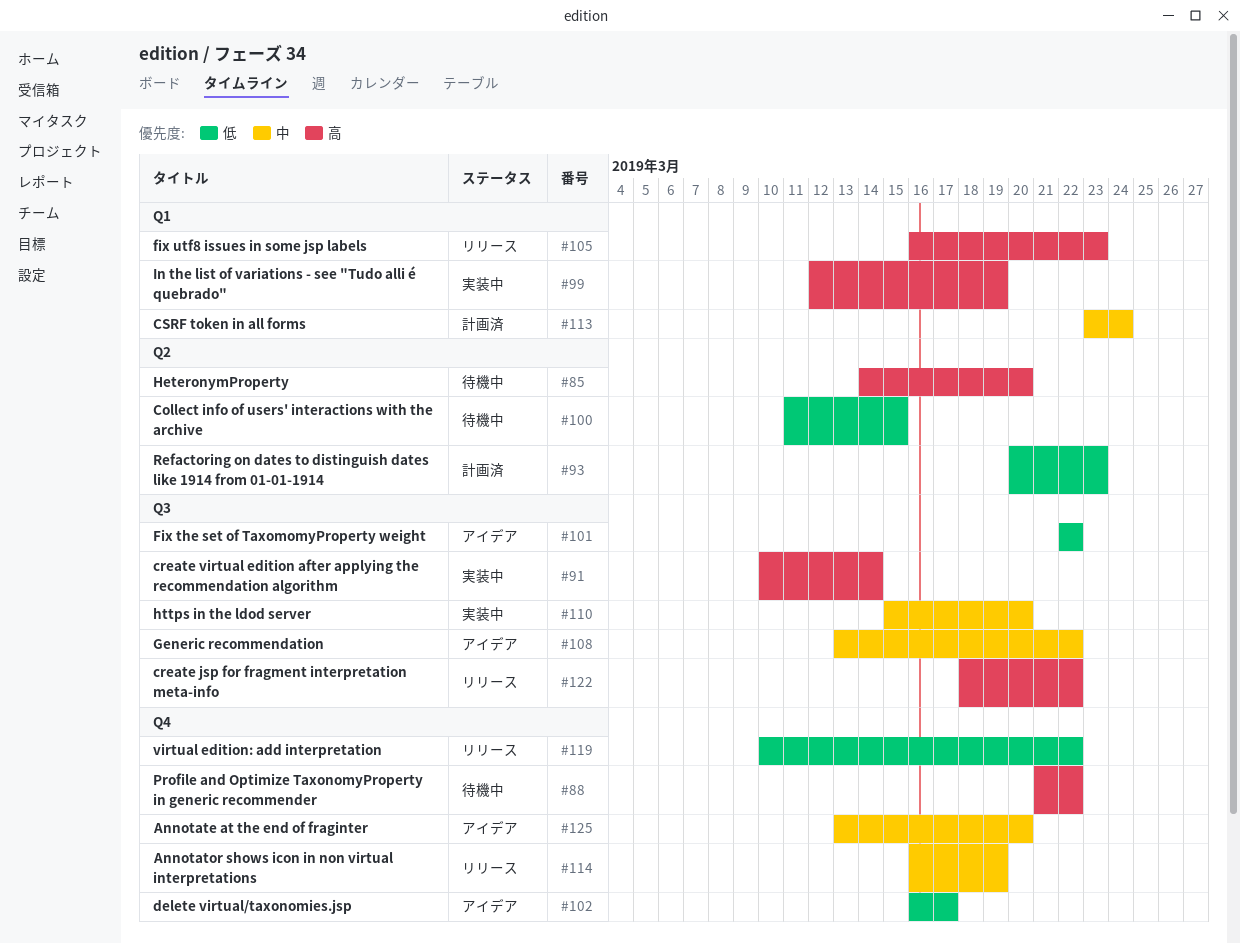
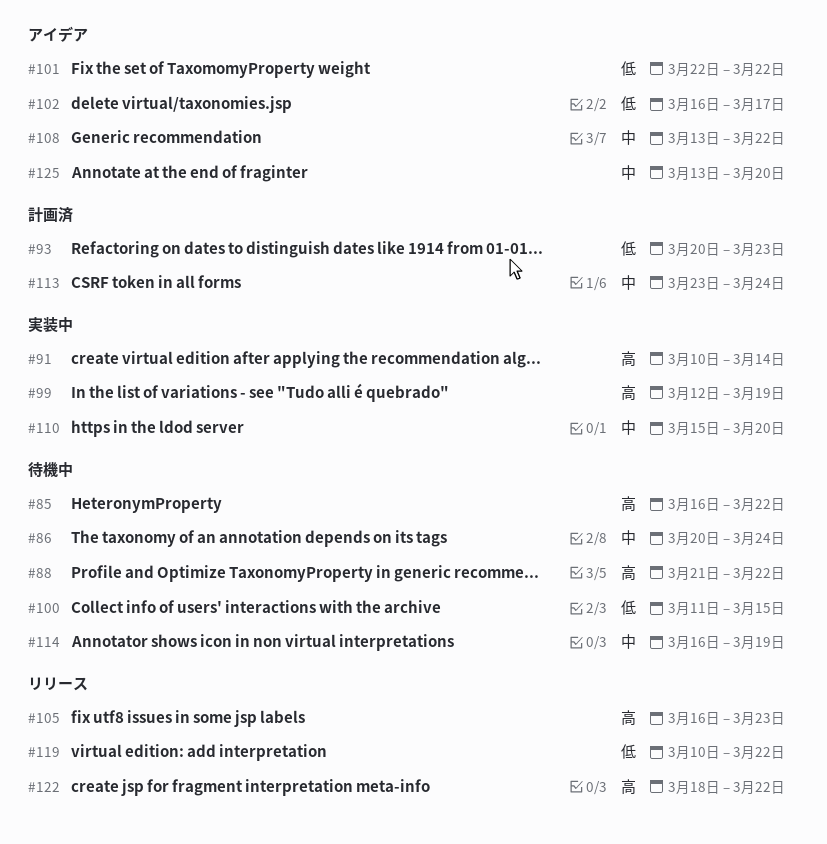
#85, start: Mar 14 -> Mar 16
#85, due: Mar 20 -> Mar 22
#86: none -> present
#114, status: リリース -> 待機中

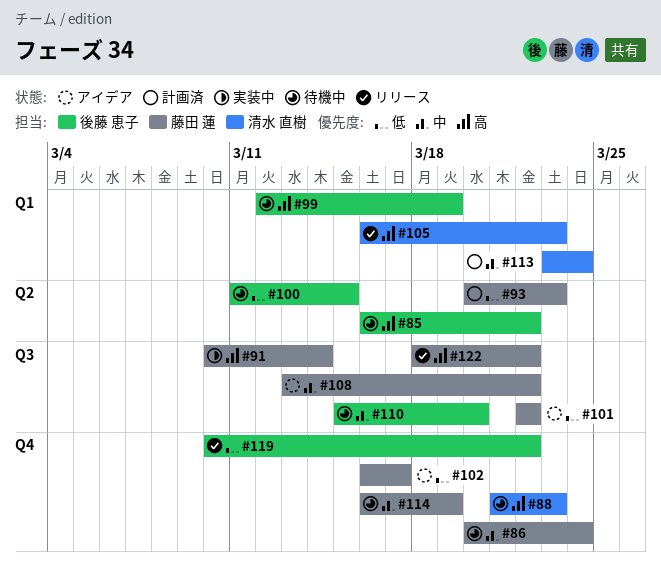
#88, due: Mar 22 -> Mar 23
#99, status: 実装中 -> 待機中
#110, status: 実装中 -> 待機中
#125: present -> none

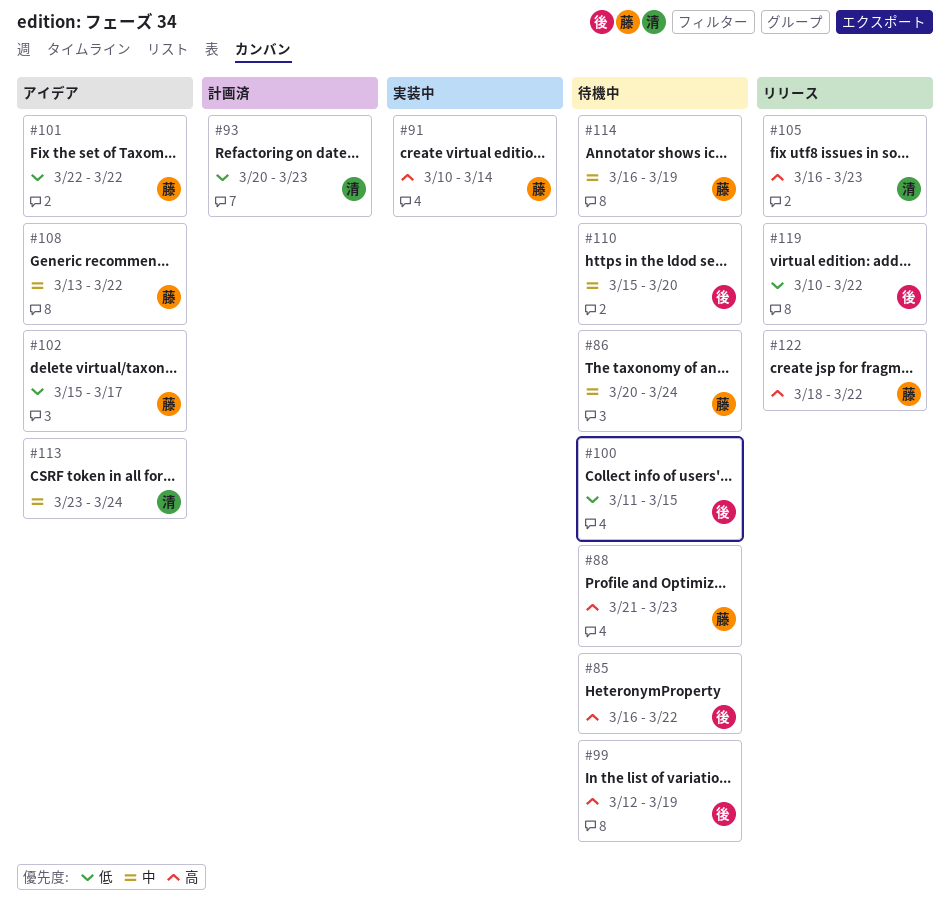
#88, owner: 清水 直樹 -> 藤田 蓮
#93, owner: 藤田 蓮 -> 清水 直樹
#102, start: Mar 16 -> Mar 15
#113, status: 計画済 -> アイデア

